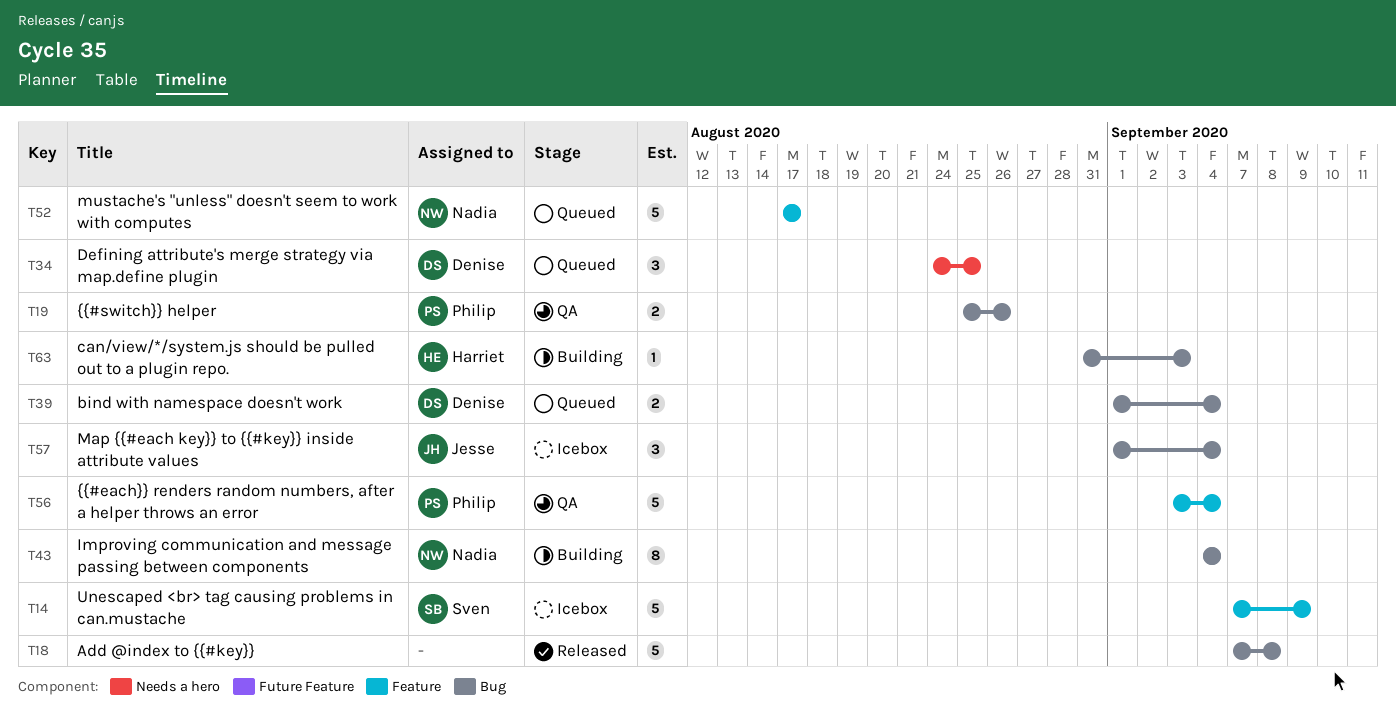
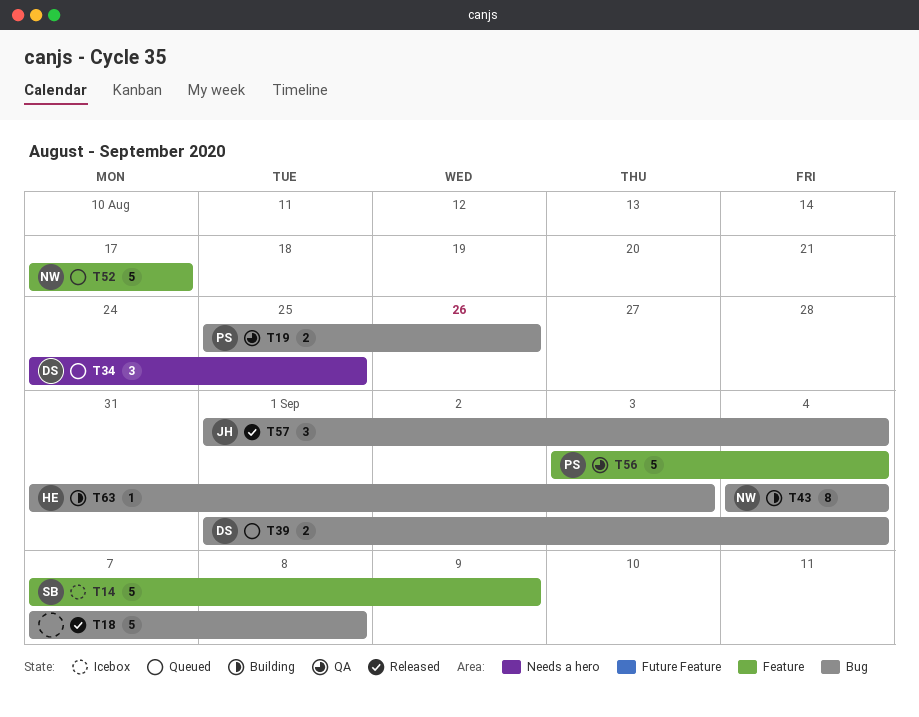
T57, status: Icebox -> Released

